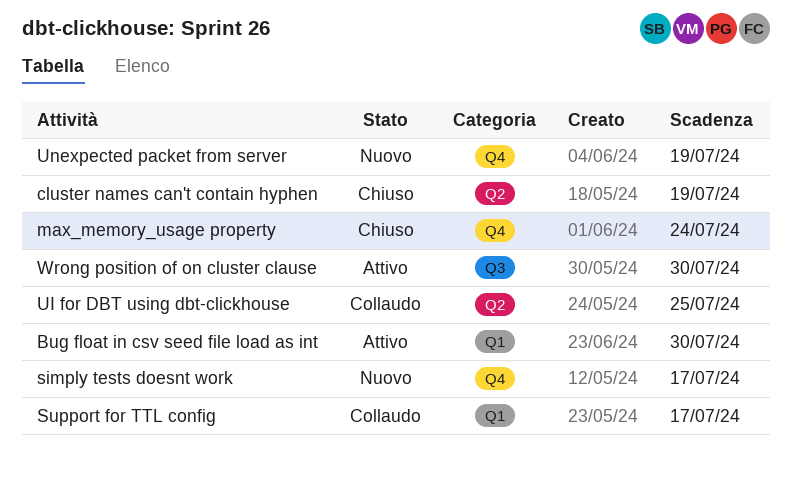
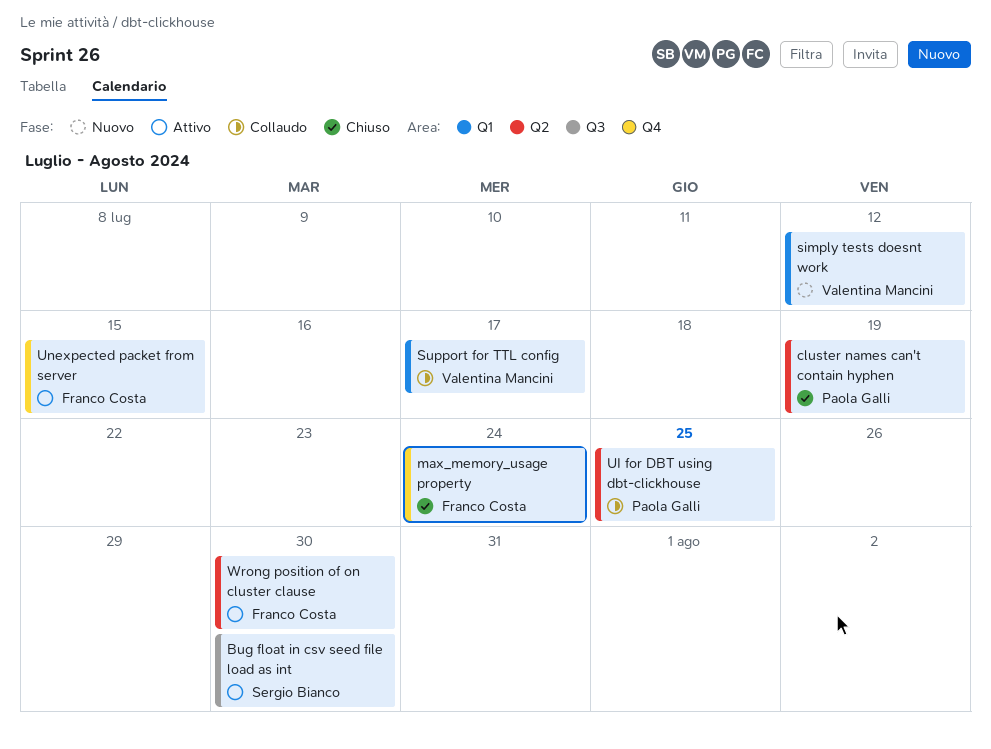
Bug float in csv seed file load as int, label: Q1 -> Q3
simply tests doesnt work, label: Q4 -> Q1
simply tests doesnt work, due: Jul 17 -> Jul 12
Unexpected packet from server, status: Nuovo -> Attivo
Unexpected packet from server, due: Jul 19 -> Jul 15
Wrong position of on cluster clause, label: Q3 -> Q2

